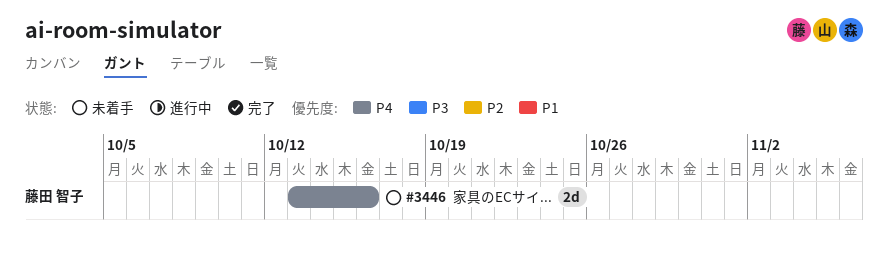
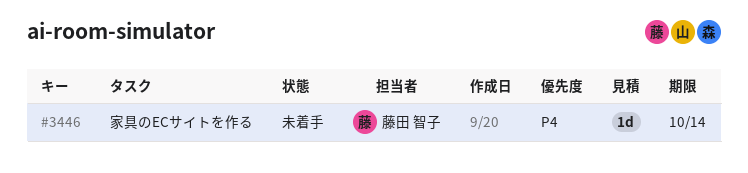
#3446, estimate: 2d -> 1d
#3446, due: Oct 16 -> Oct 14

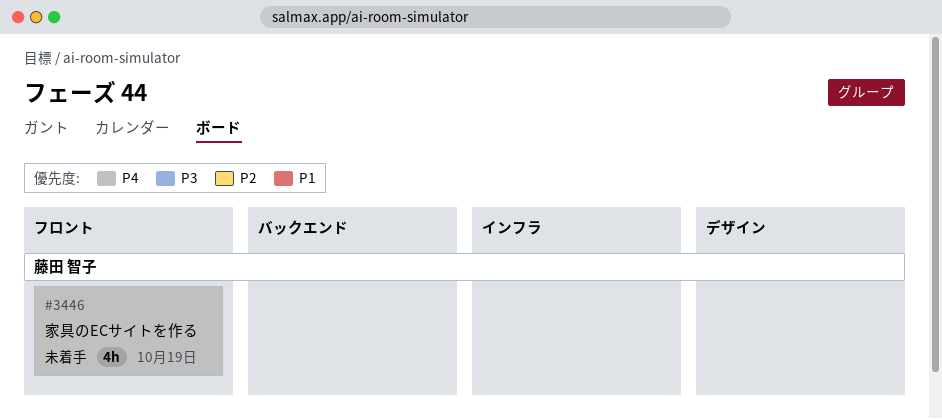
#3446, estimate: 1d -> 4h
#3446, due: Oct 14 -> Oct 19

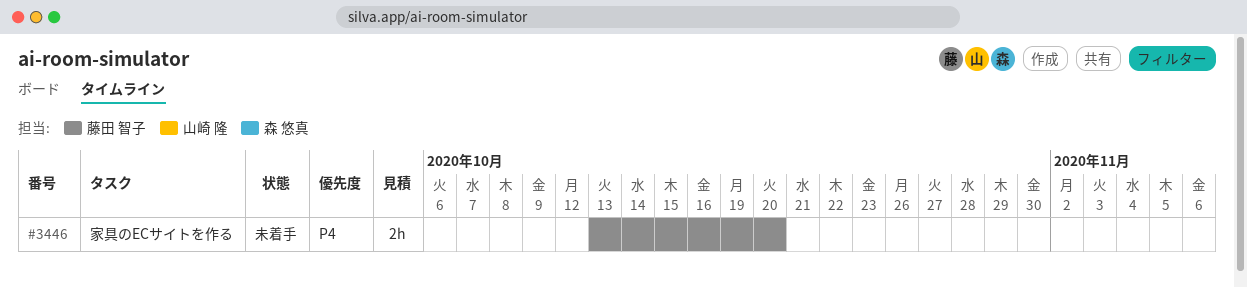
#3446, estimate: 4h -> 2h
#3446, due: Oct 19 -> Oct 20

